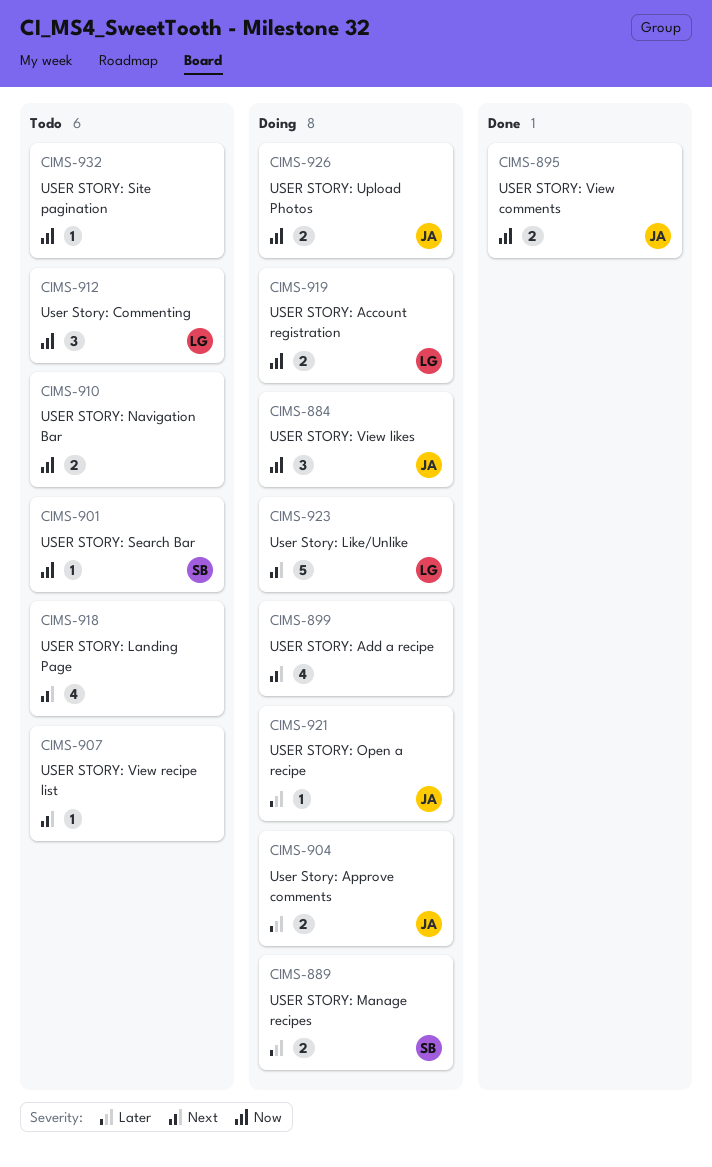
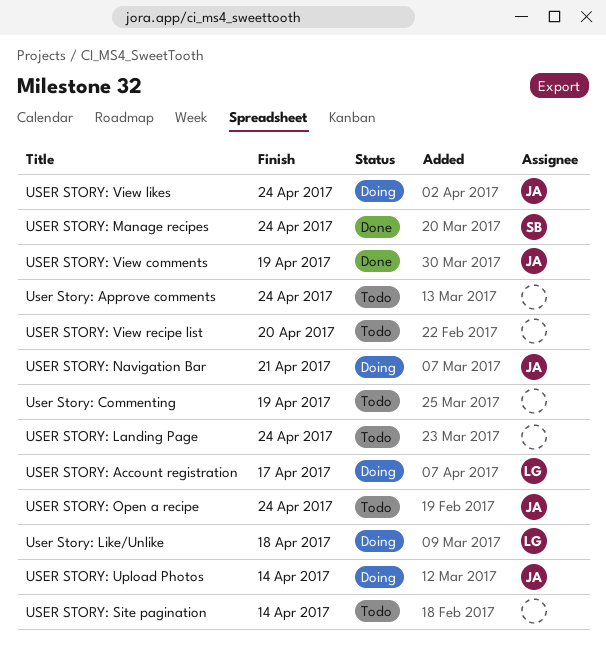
USER STORY: Add a recipe: present -> none
User Story: Approve comments, status: Doing -> Todo
User Story: Approve comments, owner: JA -> none
User Story: Commenting, owner: LG -> none
USER STORY: Manage recipes, status: Doing -> Done
USER STORY: Navigation Bar, status: Todo -> Doing
USER STORY: Navigation Bar, owner: none -> JA
USER STORY: Open a recipe, status: Doing -> Todo
USER STORY: Search Bar: present -> none

